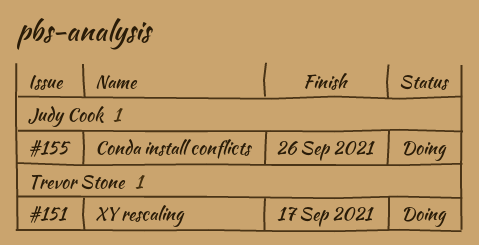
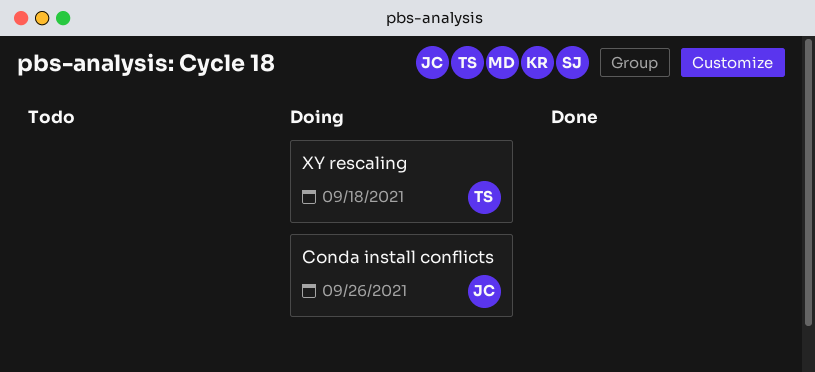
XY rescaling, due: Sep 17 -> Sep 18

